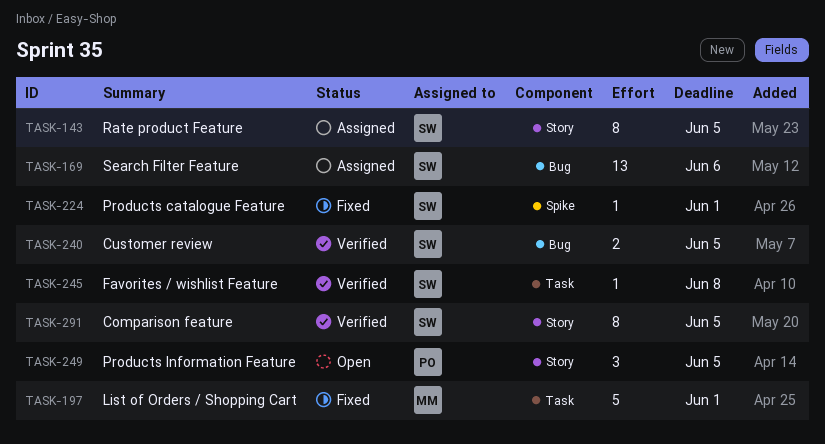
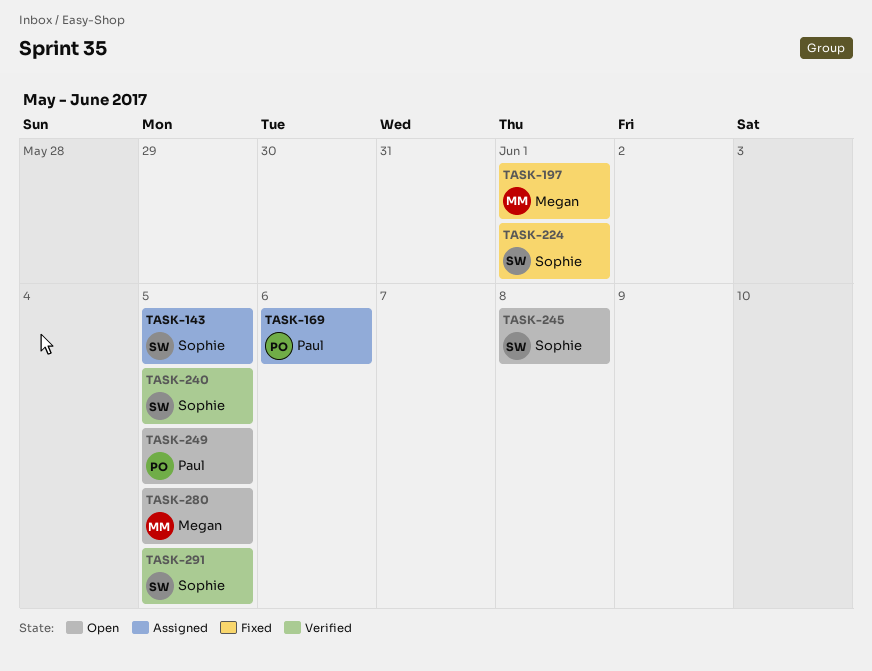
TASK-169, owner: Sophie -> Paul
TASK-245, status: Verified -> Open
TASK-280: none -> present

